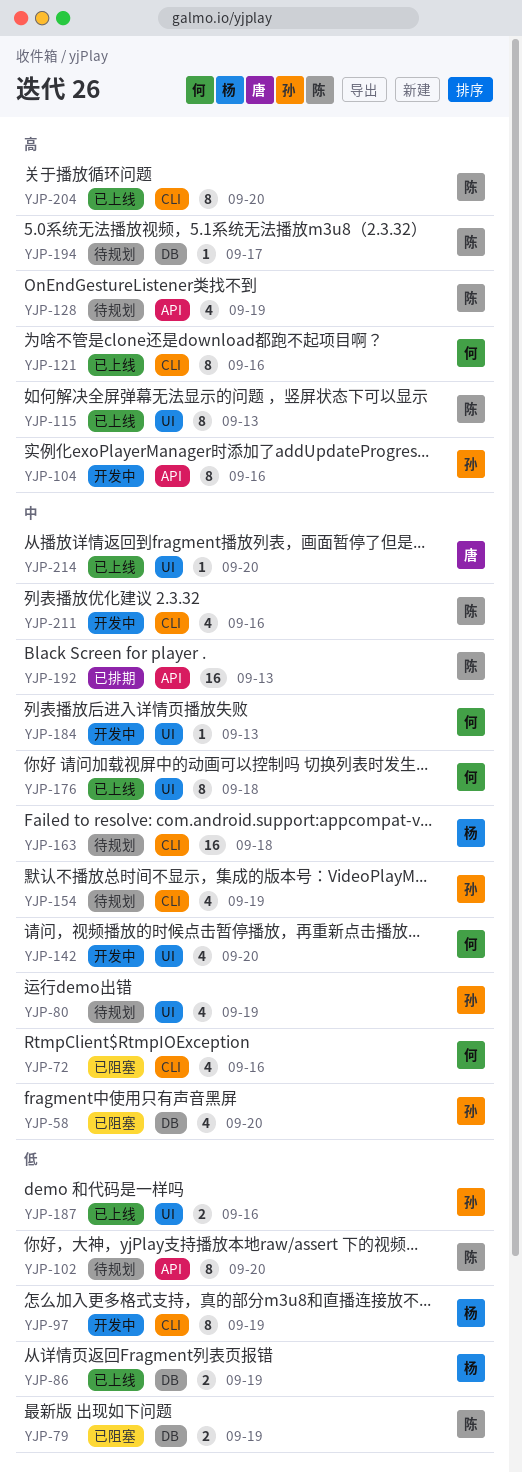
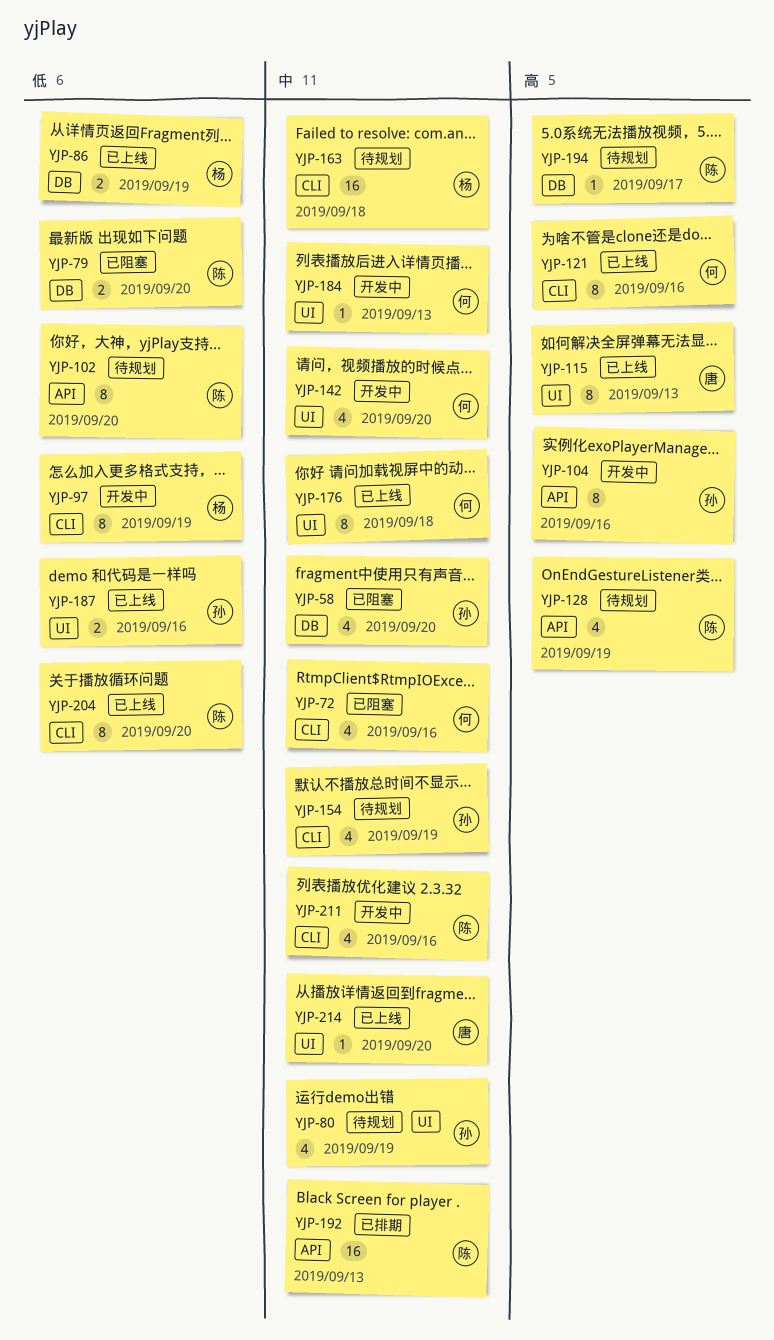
YJP-79, due: Sep 19 -> Sep 20
YJP-115, owner: 陈 -> 唐
YJP-204, priority: 高 -> 低

